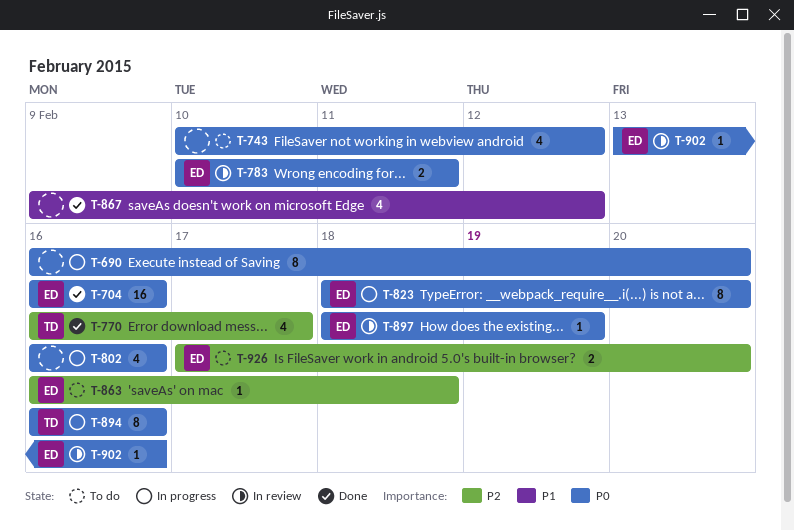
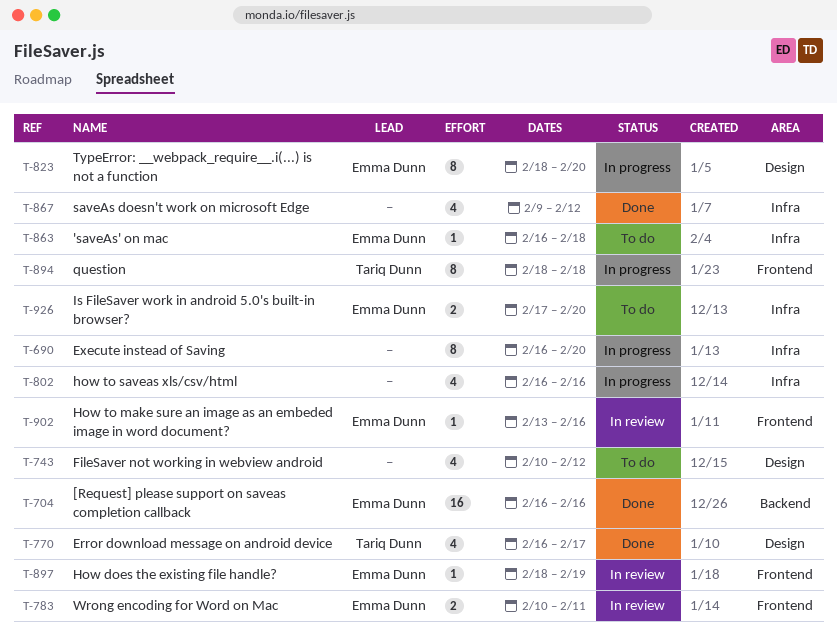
T-894, start: Feb 16 -> Feb 18
T-894, due: Feb 16 -> Feb 18

